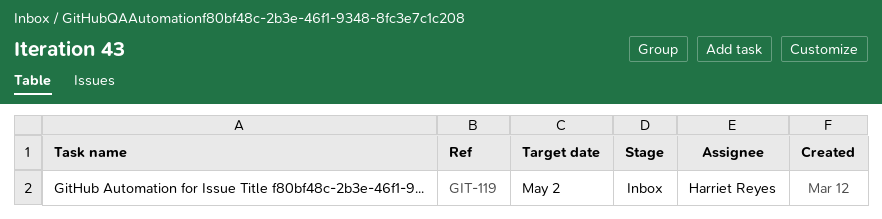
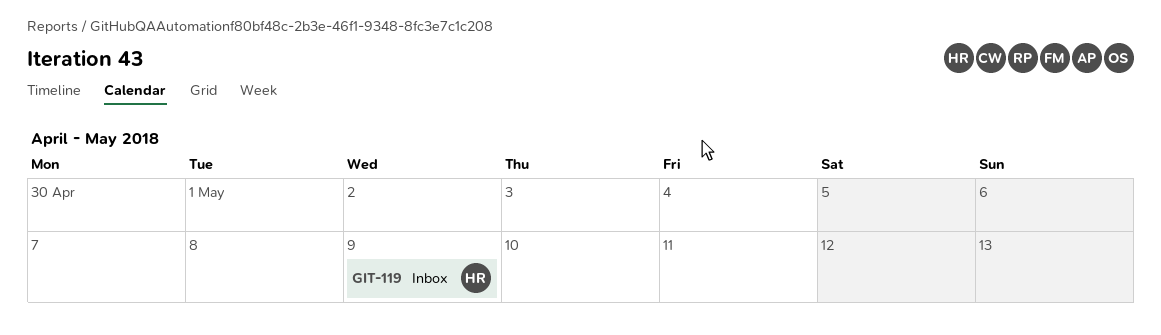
GIT-119, due: May 2 -> May 9

